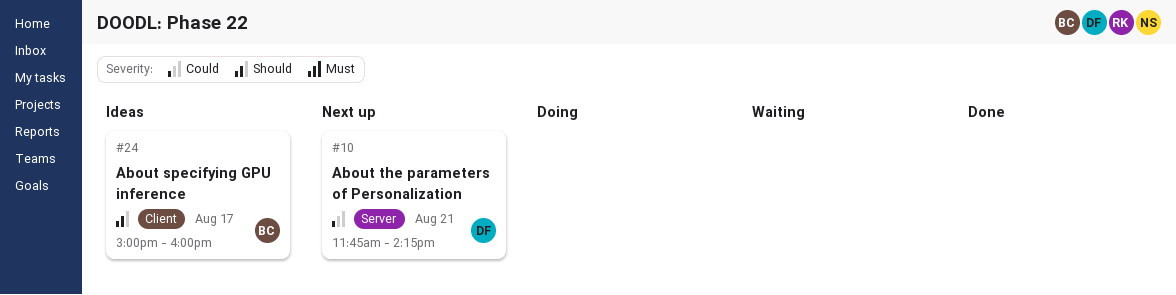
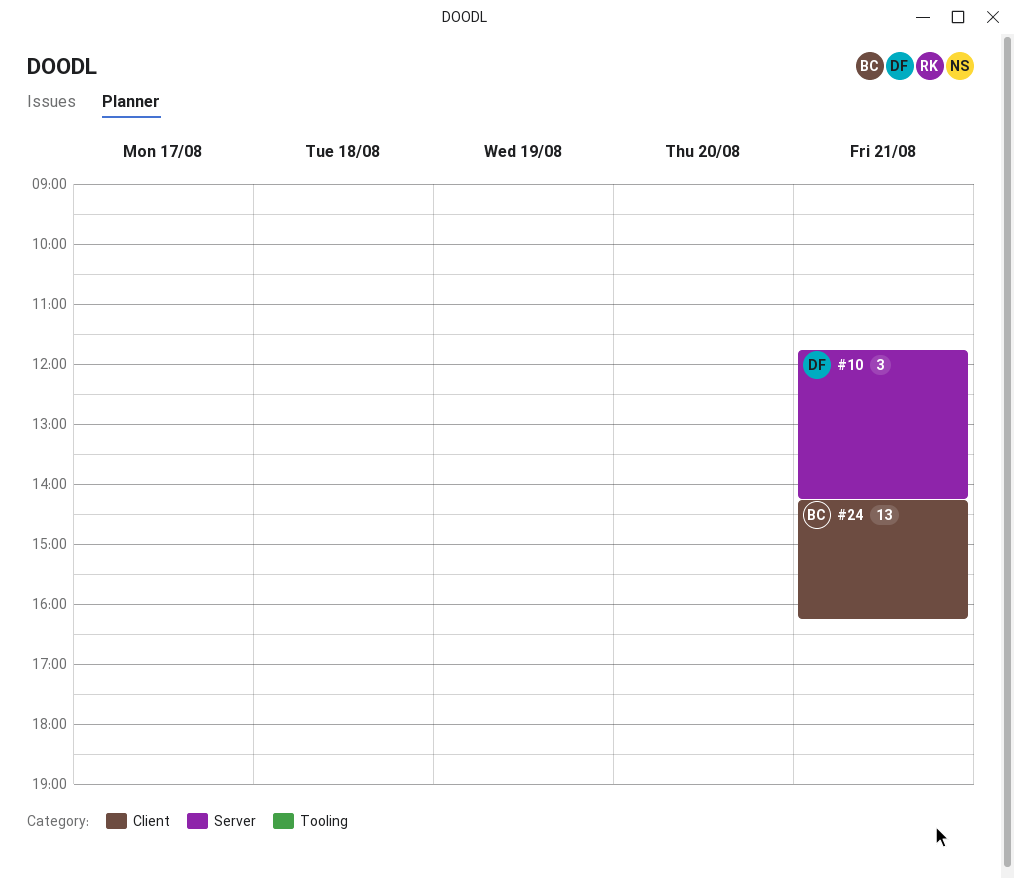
#24, day: Aug 17 -> Aug 21
#24, begins: 15:00 -> 14:15
#24, ends: 16:00 -> 16:15

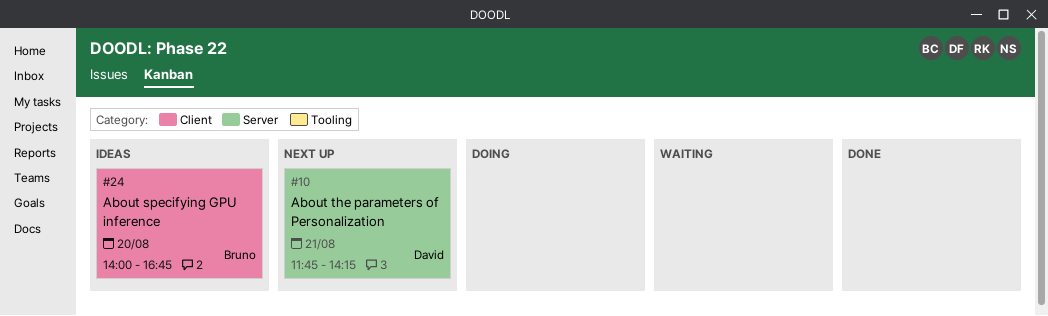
#24, day: Aug 21 -> Aug 20
#24, begins: 14:15 -> 14:00
#24, ends: 16:15 -> 16:45

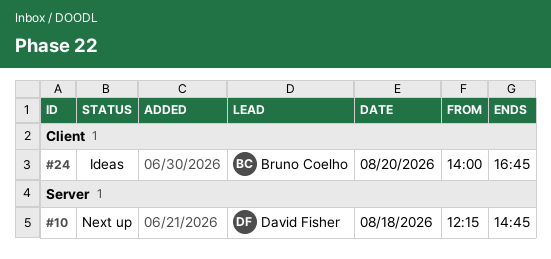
#10, day: Aug 21 -> Aug 18
#10, begins: 11:45 -> 12:15
#10, ends: 14:15 -> 14:45

